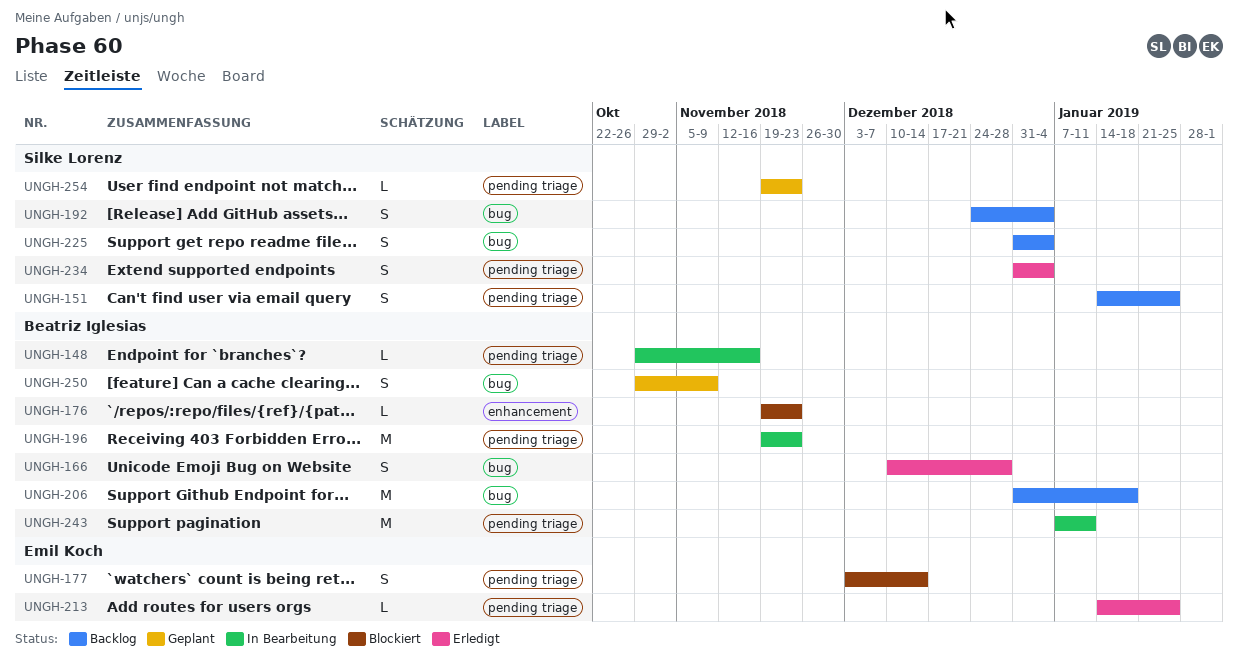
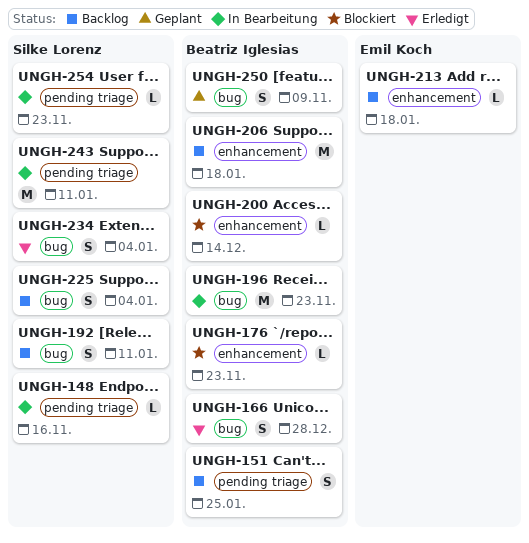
UNGH-148, owner: Beatriz Iglesias -> Silke Lorenz
UNGH-151, owner: Silke Lorenz -> Beatriz Iglesias
UNGH-177: present -> none
UNGH-192, due: Jan 4 -> Jan 11
UNGH-196, label: pending triage -> bug
UNGH-200: none -> present
UNGH-206, label: bug -> enhancement
UNGH-213, status: Erledigt -> Backlog
UNGH-213, label: pending triage -> enhancement
UNGH-213, due: Jan 25 -> Jan 18
UNGH-234, label: pending triage -> bug
UNGH-243, owner: Beatriz Iglesias -> Silke Lorenz
UNGH-254, status: Geplant -> In Bearbeitung

